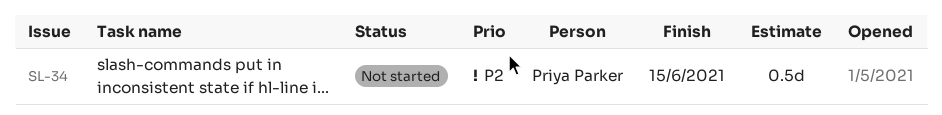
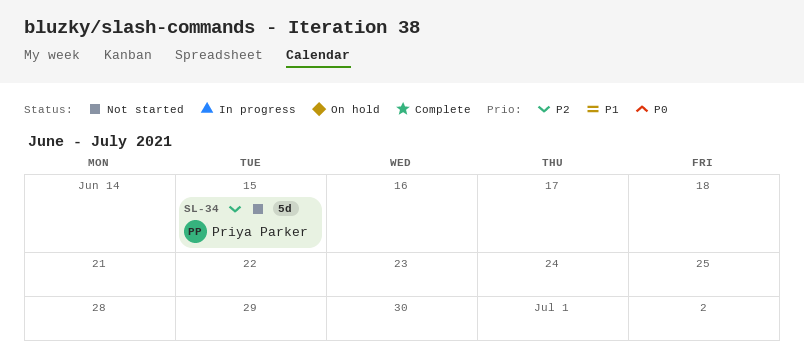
SL-34, estimate: 0.5d -> 5d

